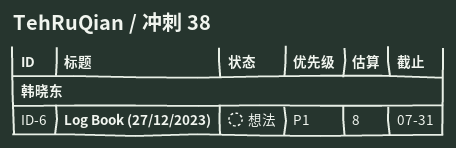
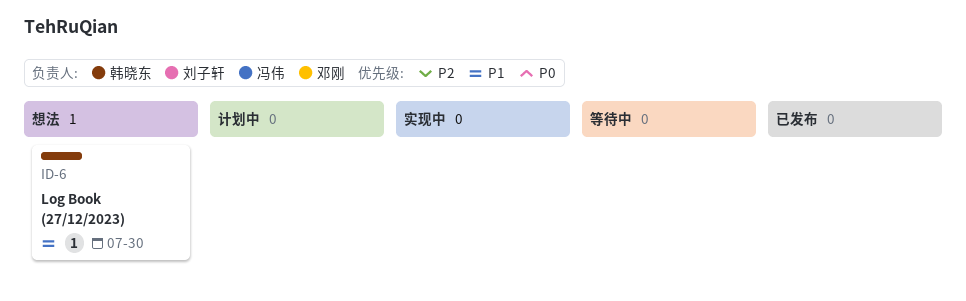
ID-6, estimate: 8 -> 1
ID-6, due: Jul 31 -> Jul 30

